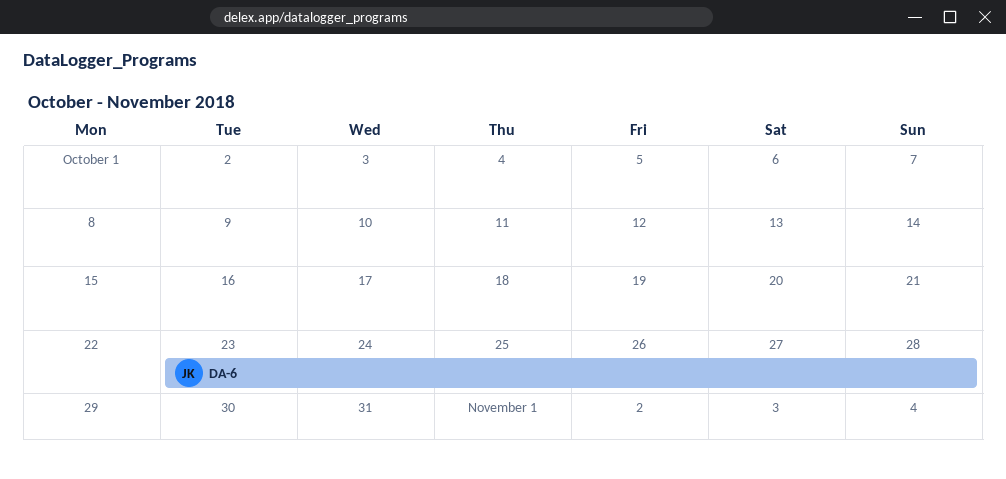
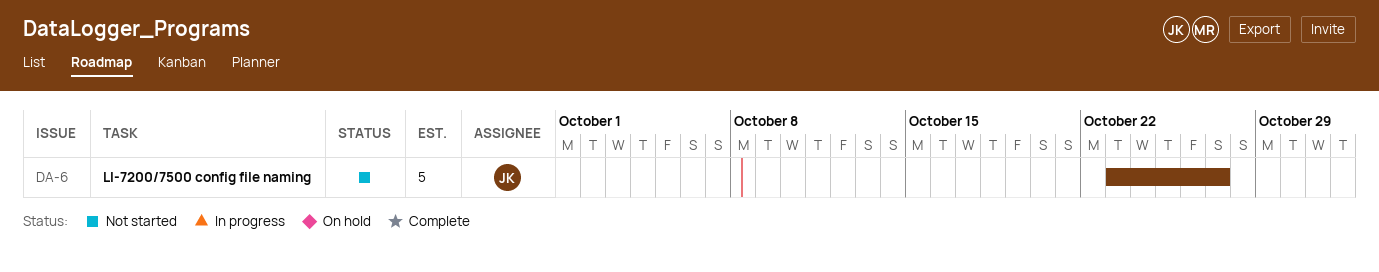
DA-6, due: Oct 28 -> Oct 27

